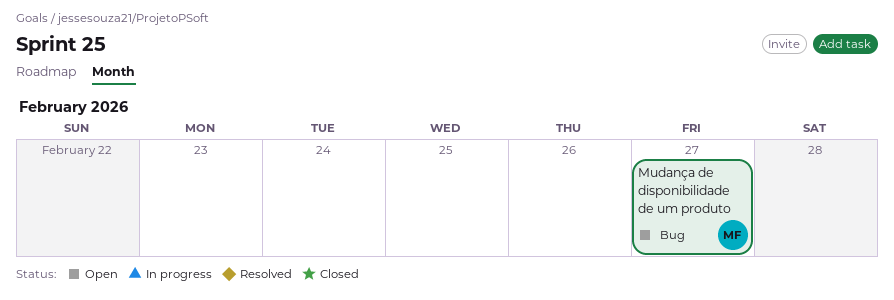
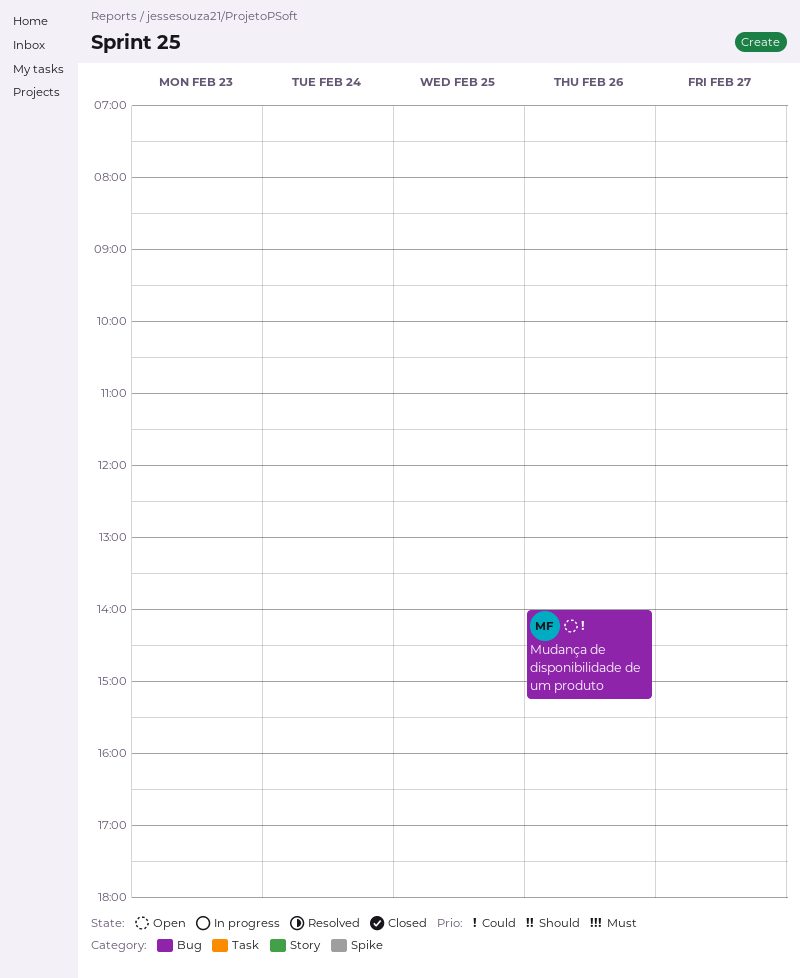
Mudança de disponibilidade de um produto, day: Feb 27 -> Feb 26

